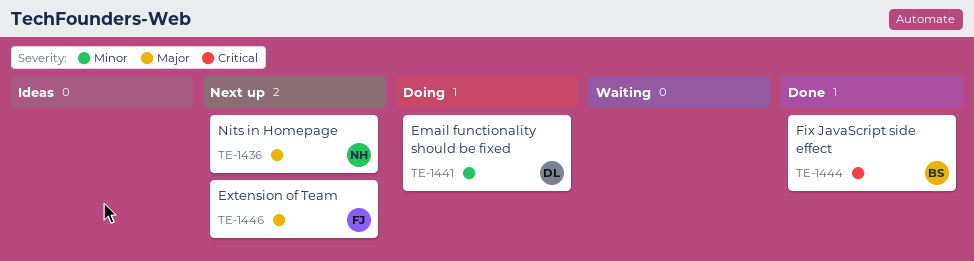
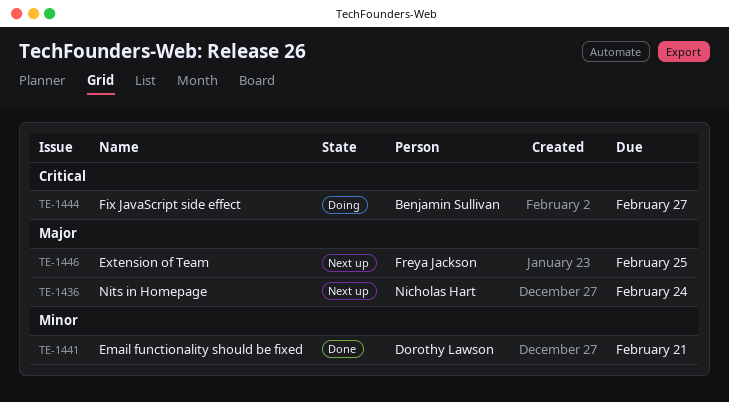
TE-1441, status: Doing -> Done
TE-1444, status: Done -> Doing

